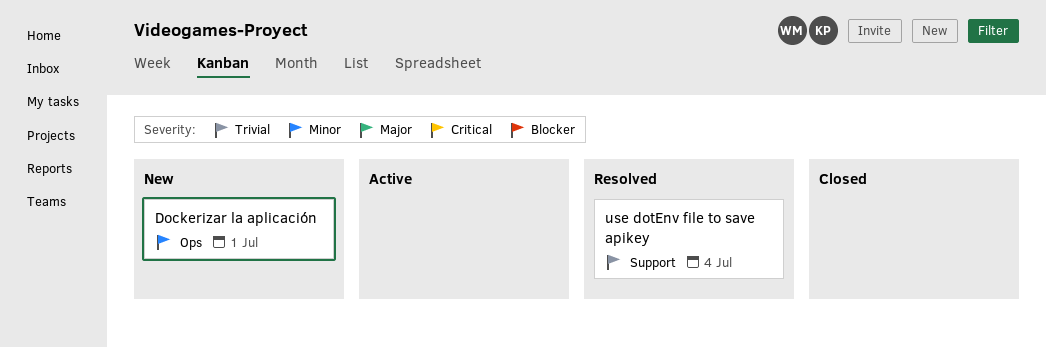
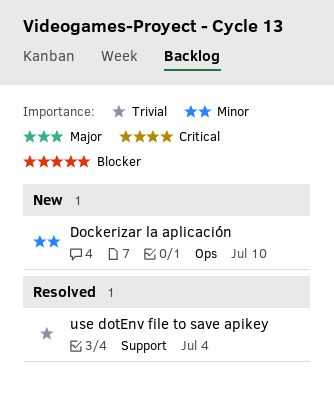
Dockerizar la aplicación, due: Jul 1 -> Jul 10

